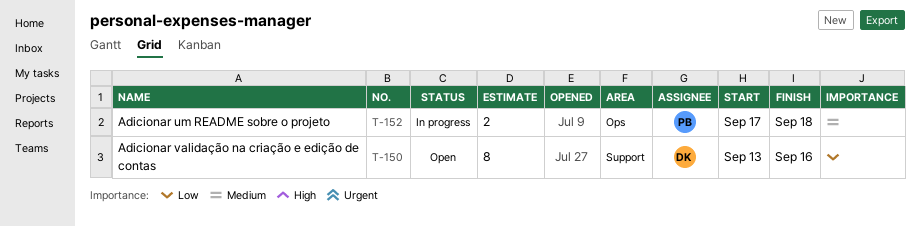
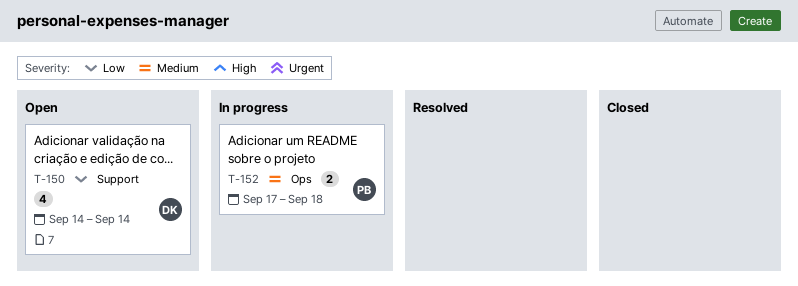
T-150, estimate: 8 -> 4
T-150, start: Sep 13 -> Sep 14
T-150, due: Sep 16 -> Sep 14

